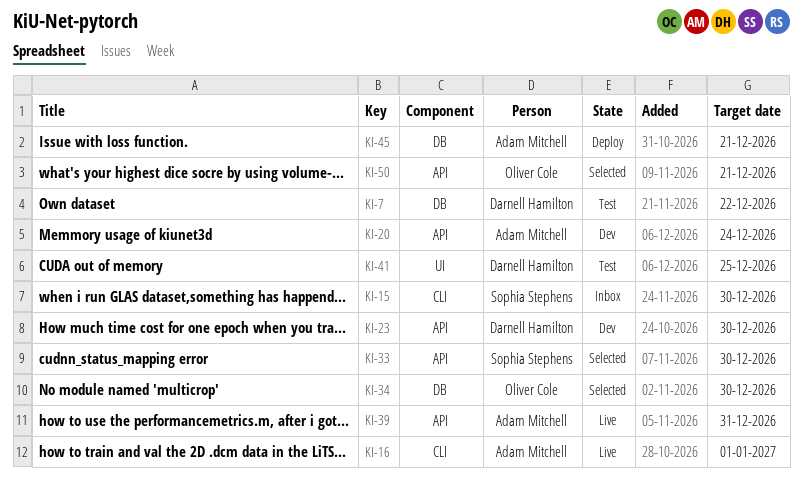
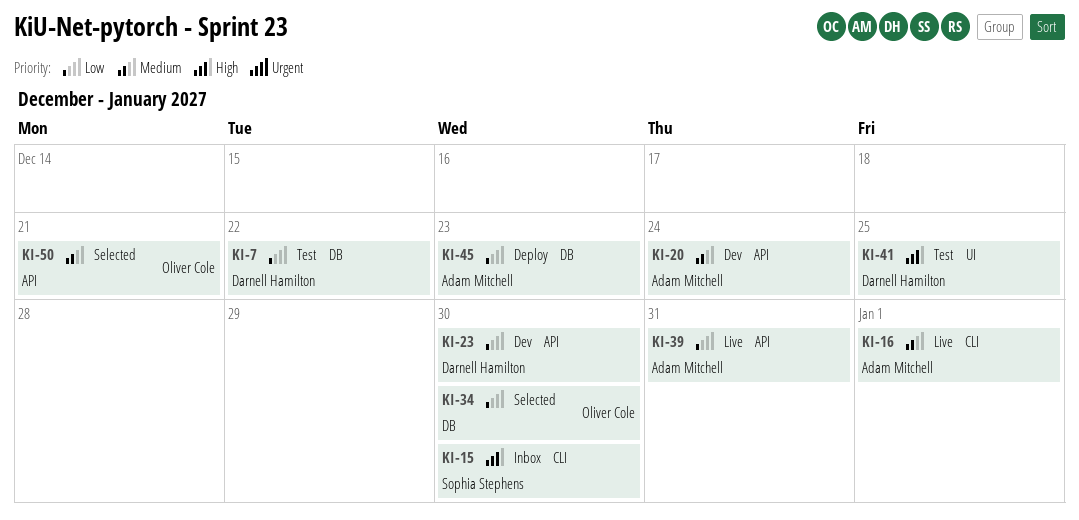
KI-33: present -> none
KI-45, due: Dec 21 -> Dec 23

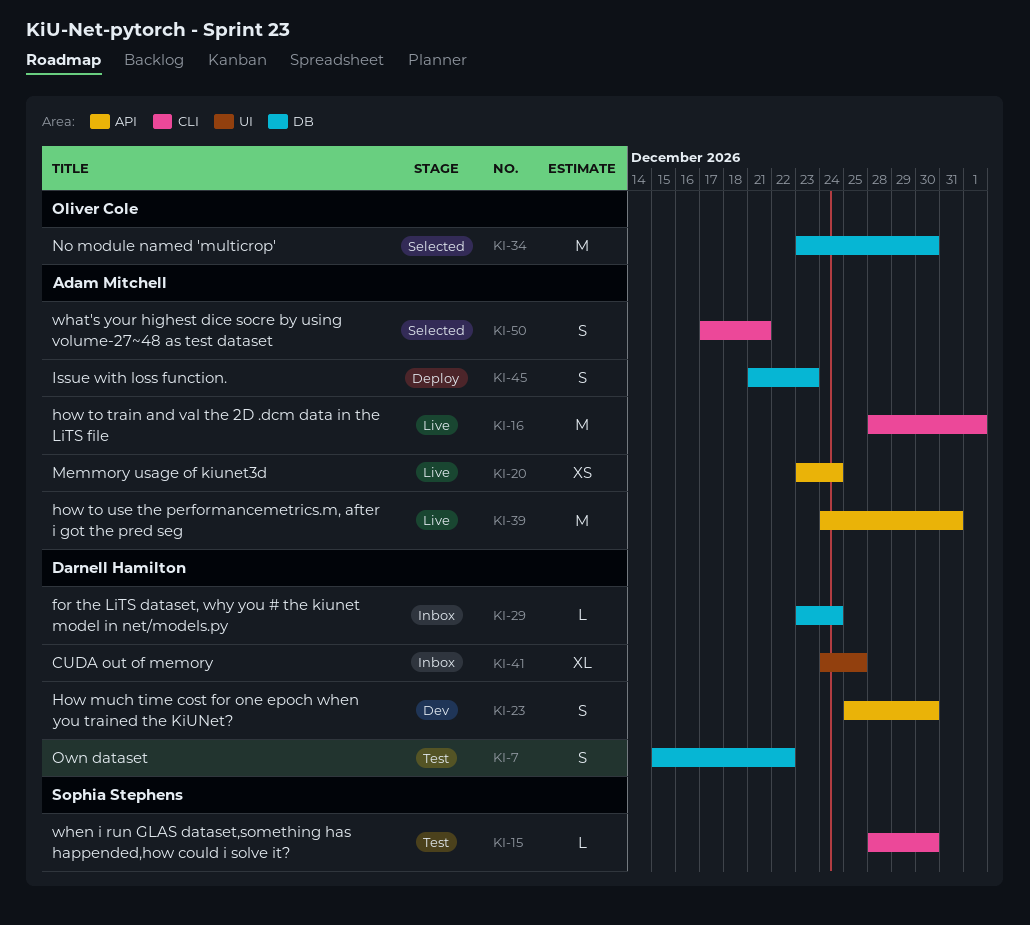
KI-15, status: Inbox -> Test
KI-20, status: Dev -> Live
KI-29: none -> present
KI-41, status: Test -> Inbox
KI-50, owner: Oliver Cole -> Adam Mitchell
KI-50, label: API -> CLI

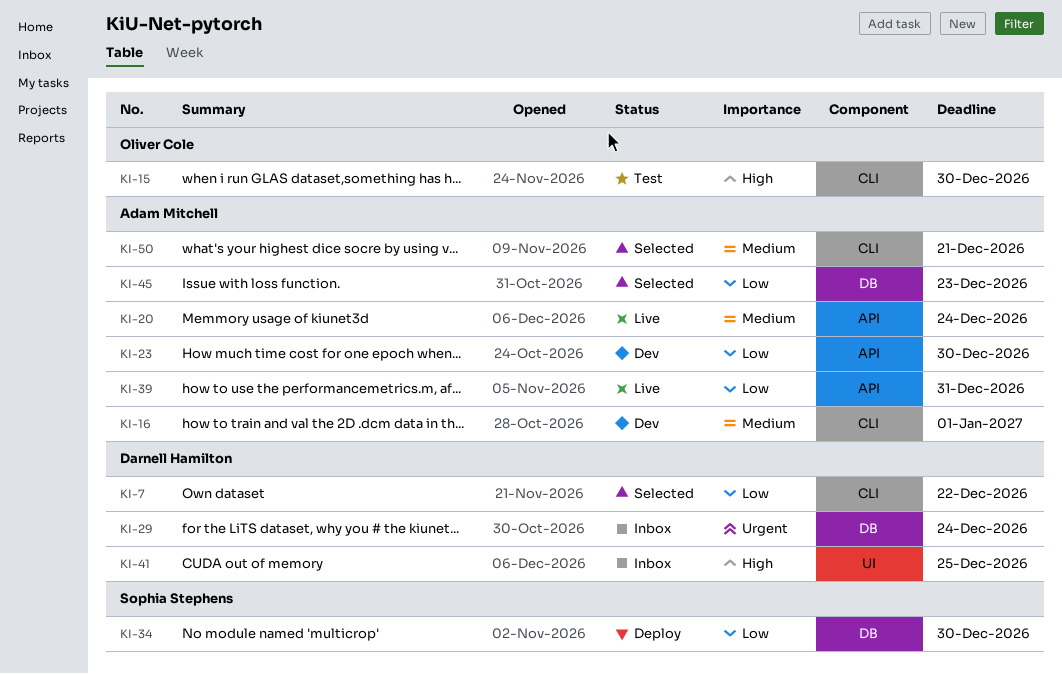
KI-7, status: Test -> Selected
KI-7, label: DB -> CLI
KI-15, owner: Sophia Stephens -> Oliver Cole
KI-16, status: Live -> Dev
KI-23, owner: Darnell Hamilton -> Adam Mitchell
KI-34, status: Selected -> Deploy
KI-34, owner: Oliver Cole -> Sophia Stephens
KI-45, status: Deploy -> Selected

